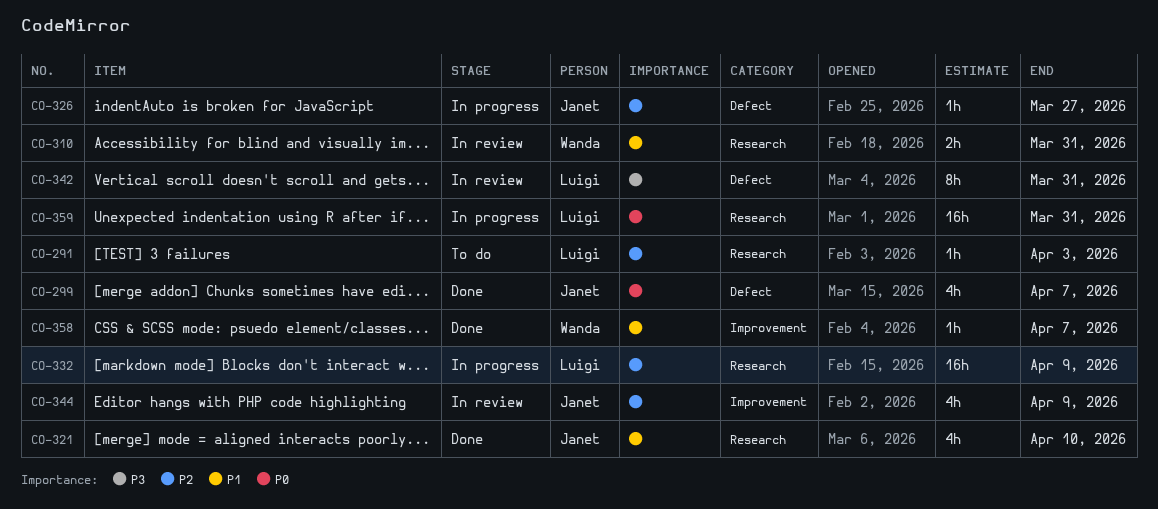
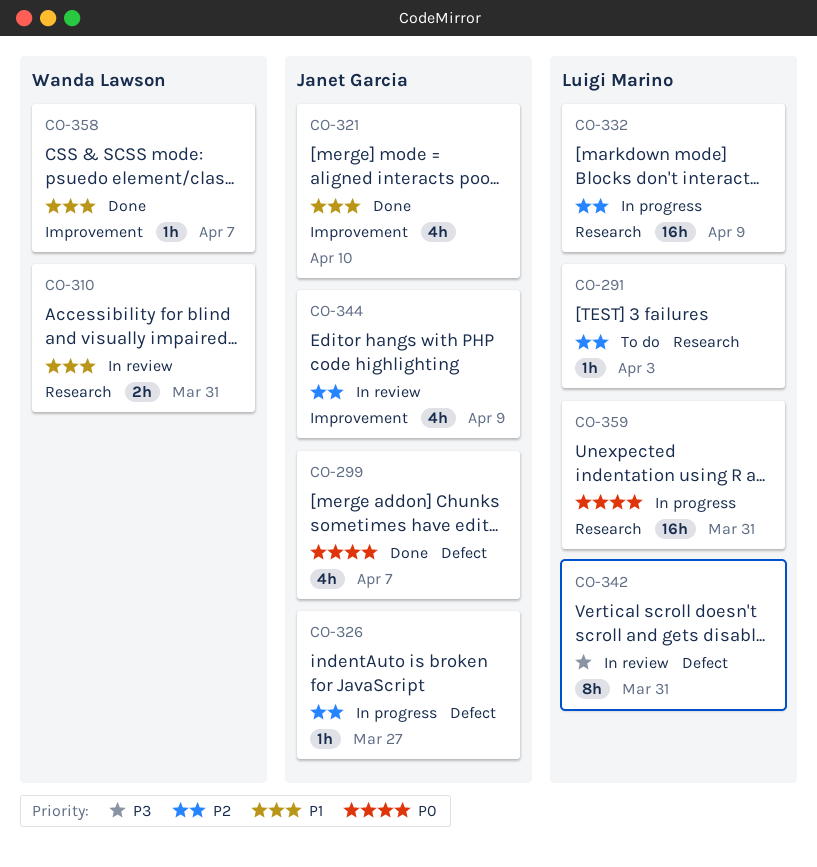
CO-321, label: Research -> Improvement

